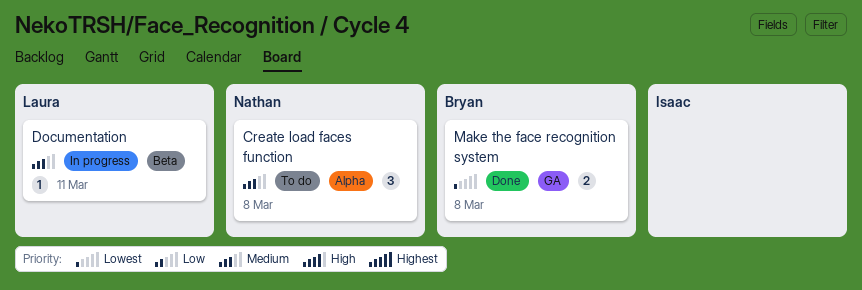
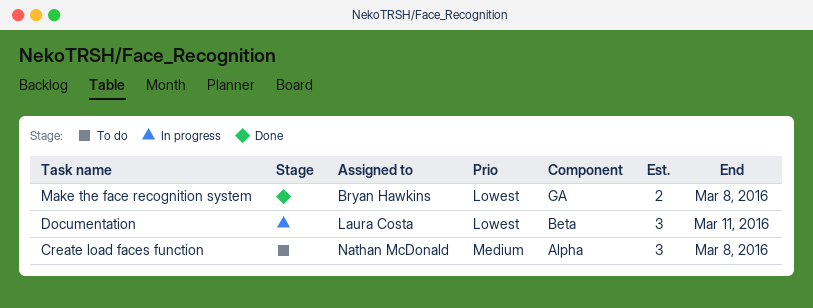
Documentation, priority: Medium -> Lowest
Documentation, estimate: 1 -> 3

